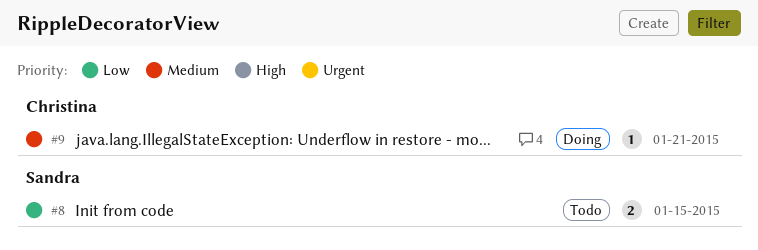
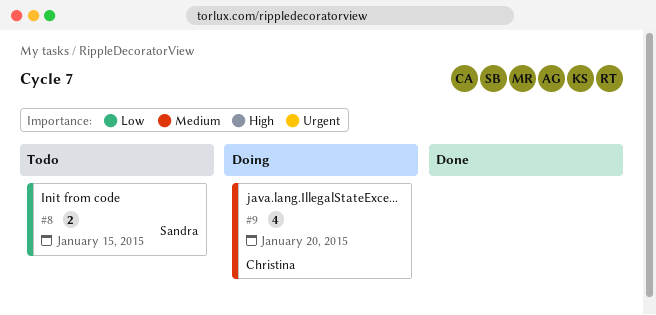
#9, estimate: 1 -> 4
#9, due: Jan 21 -> Jan 20

